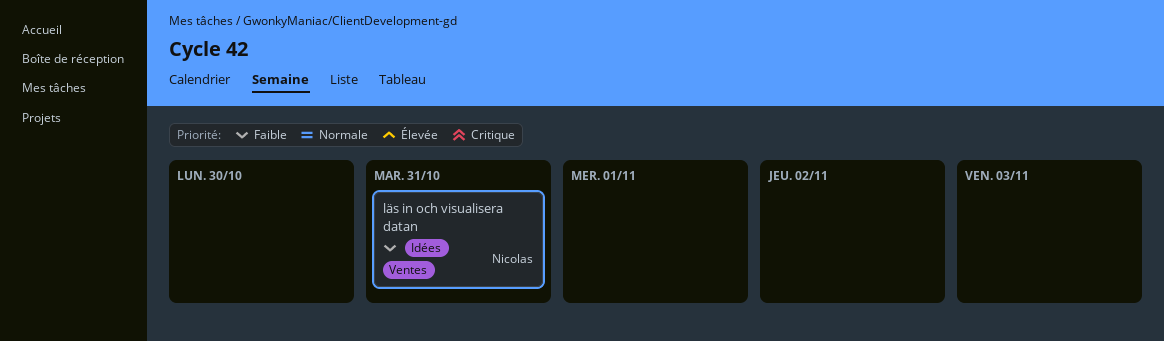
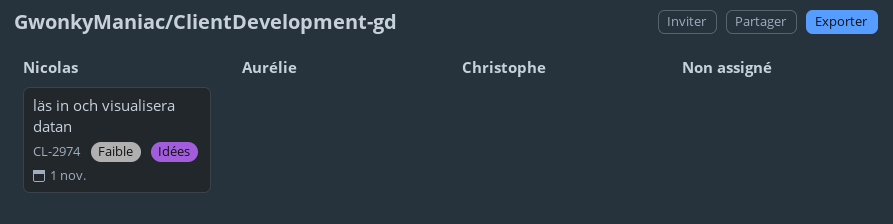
läs in och visualisera datan, due: Oct 31 -> Nov 1

